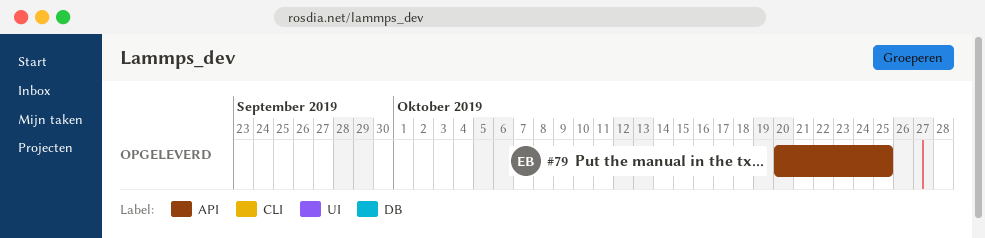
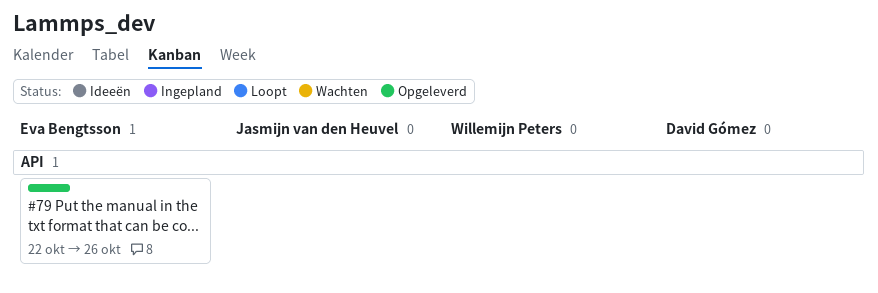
#79, start: Oct 20 -> Oct 22
#79, due: Oct 25 -> Oct 26

